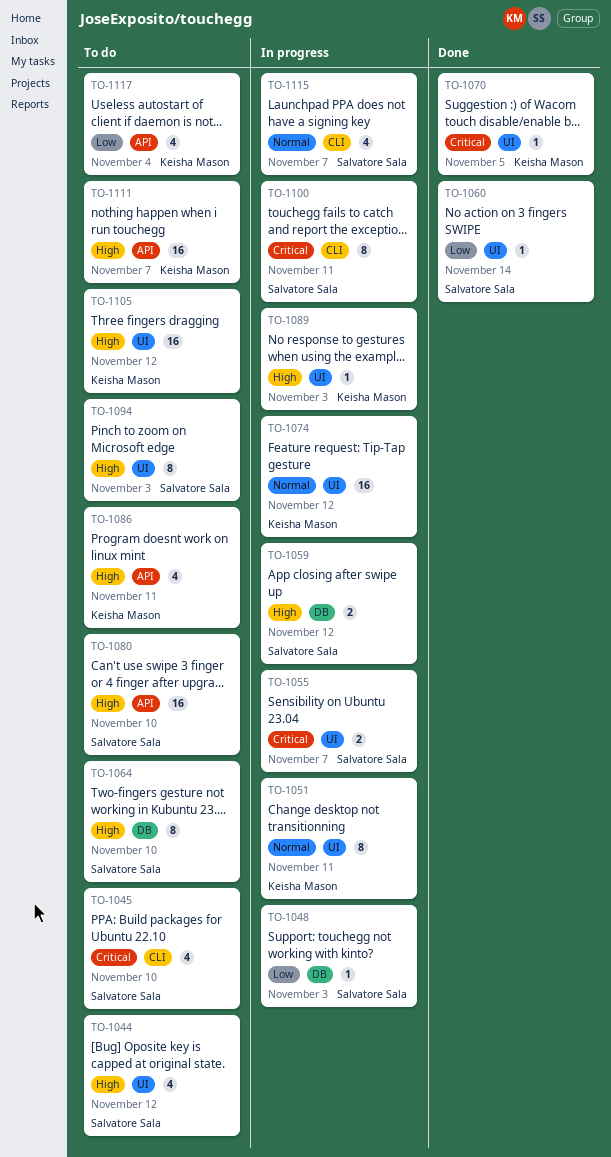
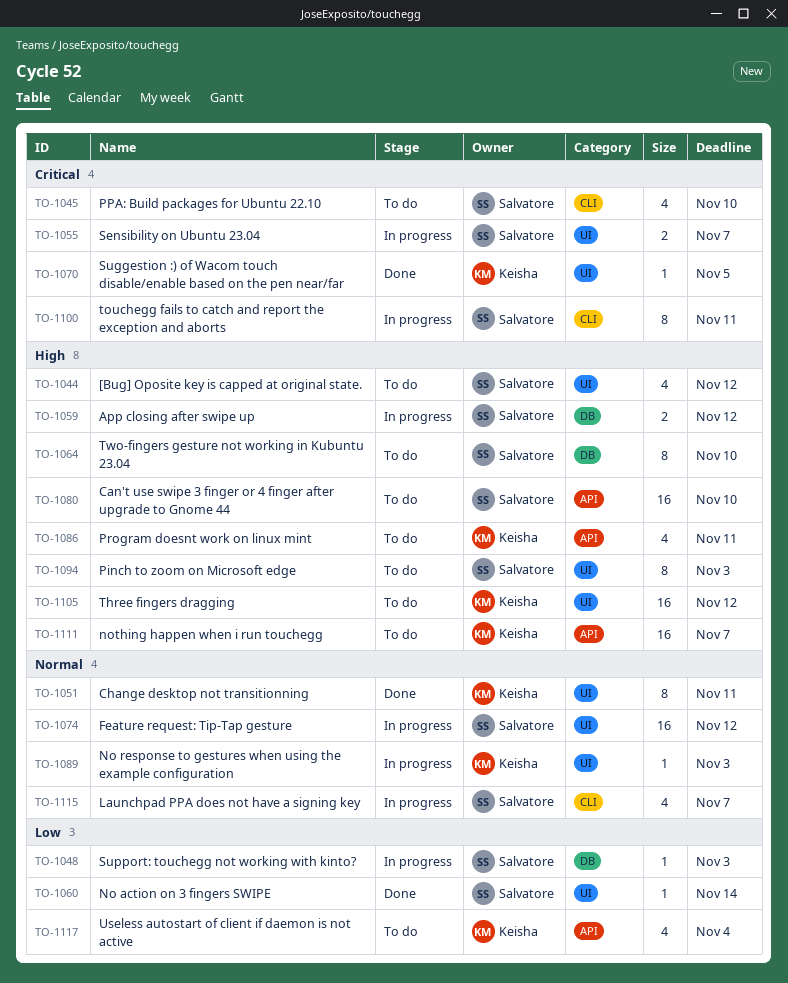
TO-1051, status: In progress -> Done
TO-1074, owner: Keisha Mason -> Salvatore Sala
TO-1089, priority: High -> Normal

